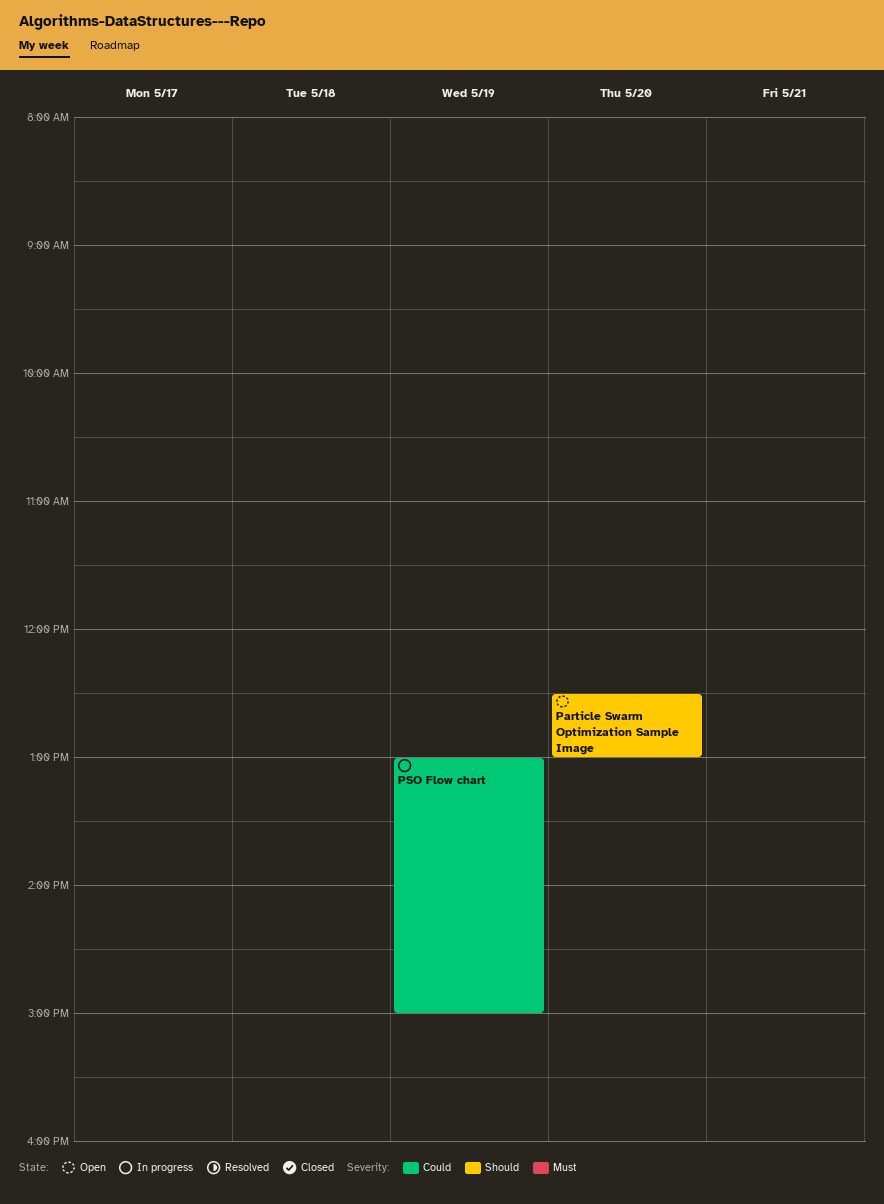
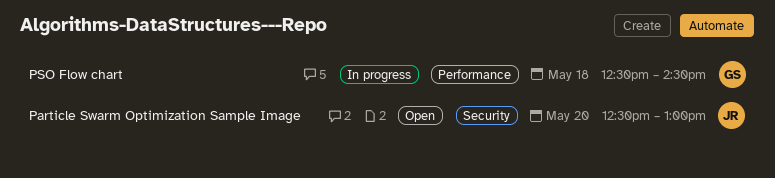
PSO Flow chart, day: May 19 -> May 18
PSO Flow chart, begins: 13:00 -> 12:30
PSO Flow chart, ends: 15:00 -> 14:30

